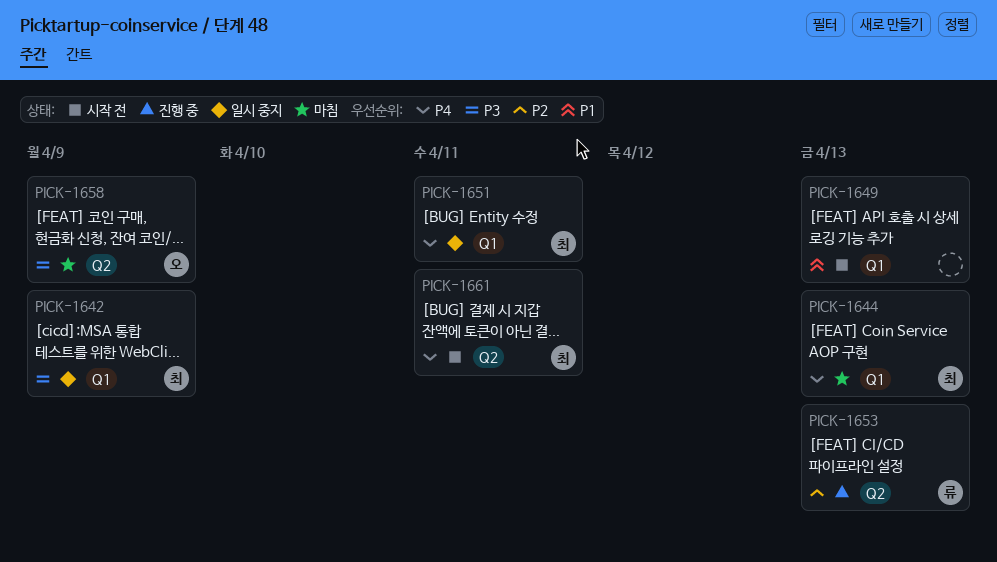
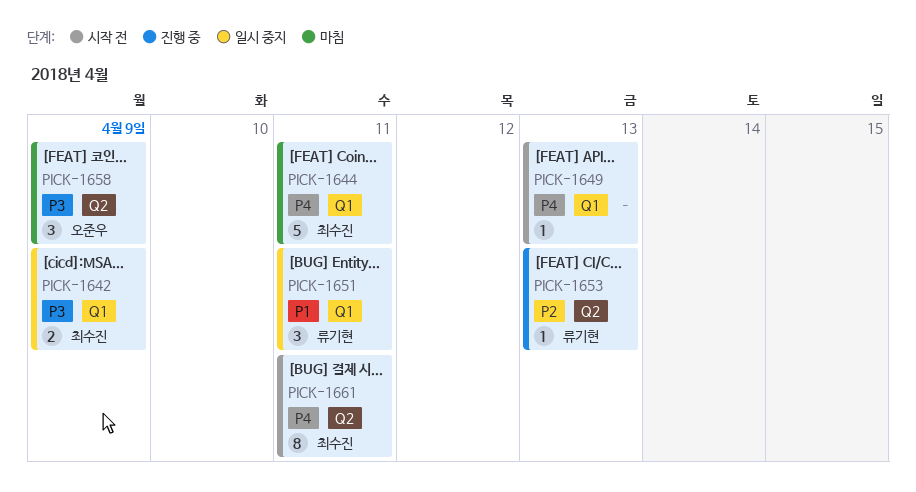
PICK-1644, due: Apr 13 -> Apr 11
PICK-1649, priority: P1 -> P4
PICK-1651, owner: 최수진 -> 류기현
PICK-1651, priority: P4 -> P1

